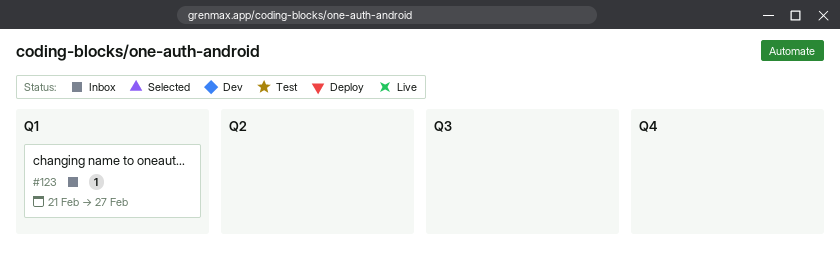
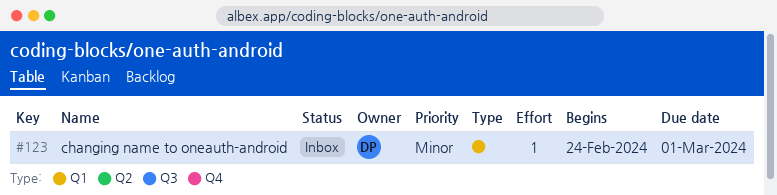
#123, start: Feb 21 -> Feb 24
#123, due: Feb 27 -> Mar 1

